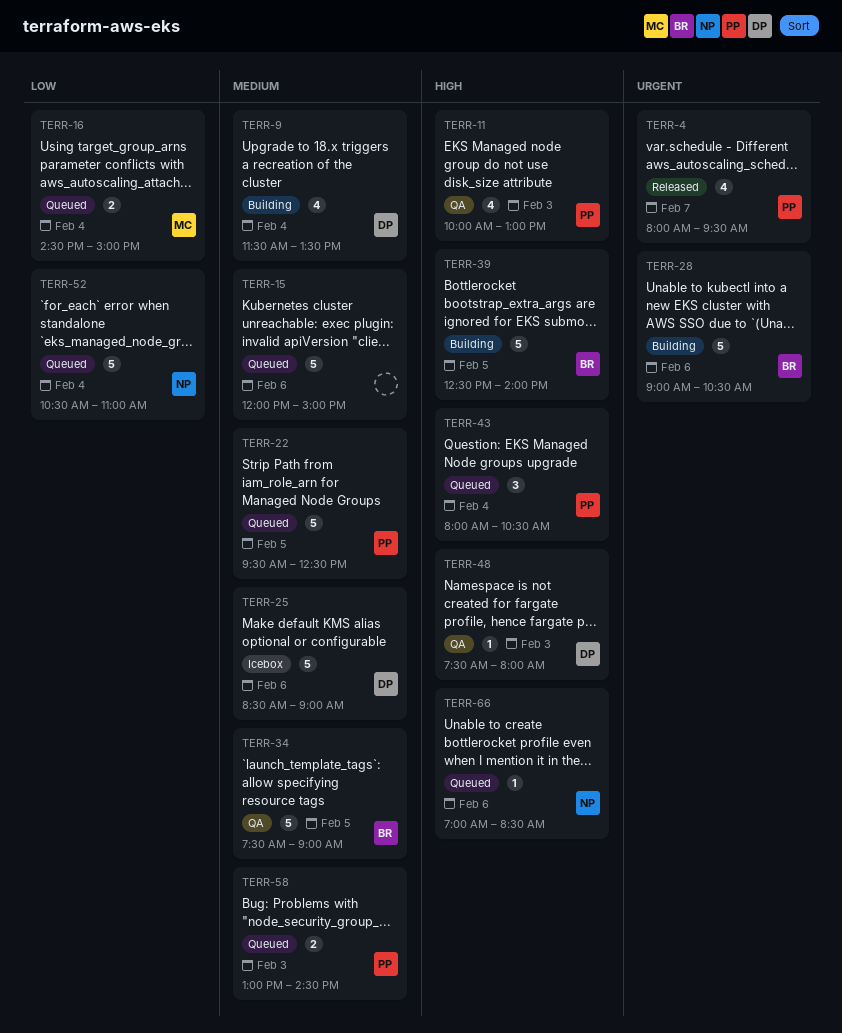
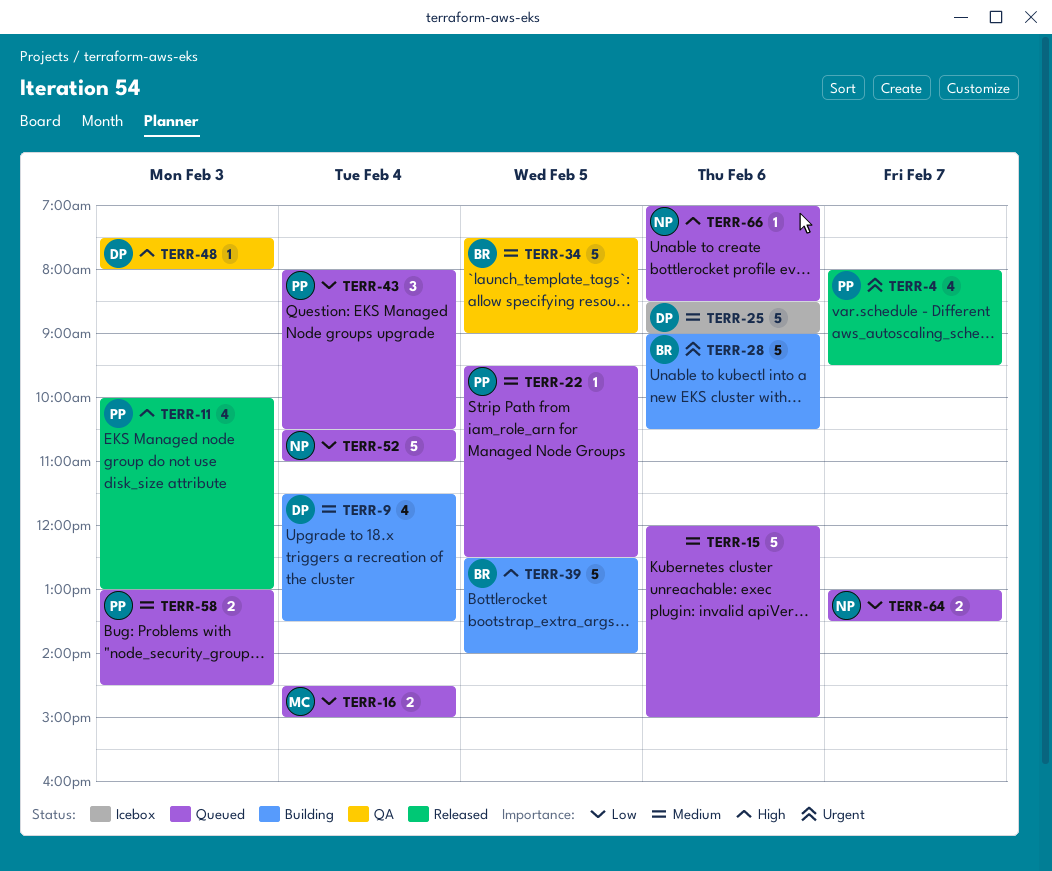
TERR-11, status: QA -> Released
TERR-22, estimate: 5 -> 1
TERR-43, priority: High -> Low
TERR-64: none -> present

